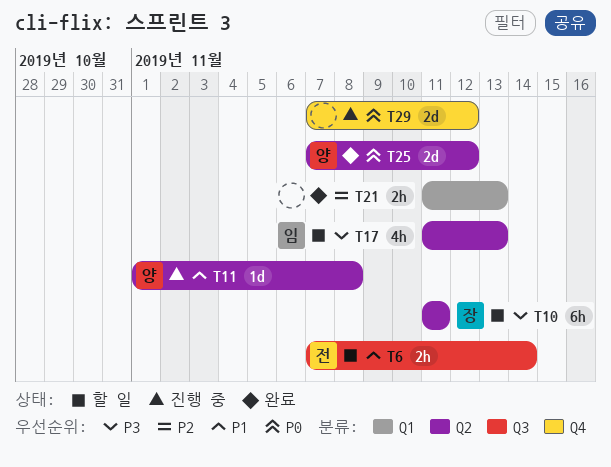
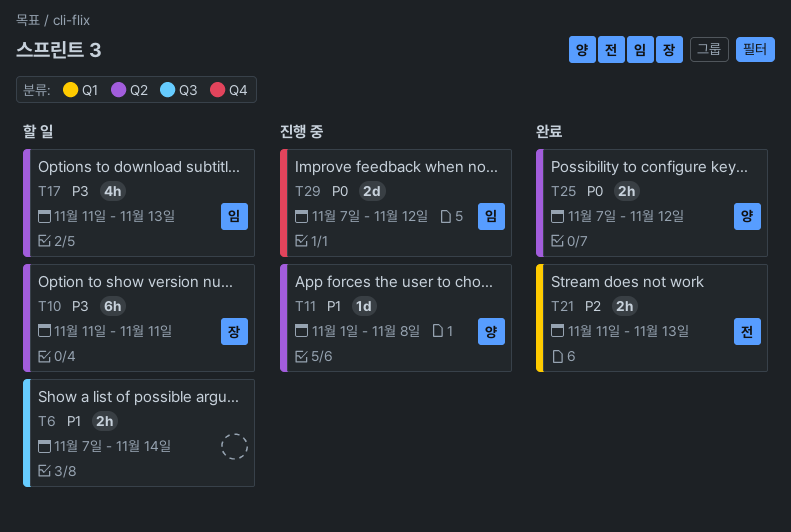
T6, owner: 전 -> none
T21, owner: none -> 전
T25, estimate: 2d -> 2h
T29, owner: none -> 임

